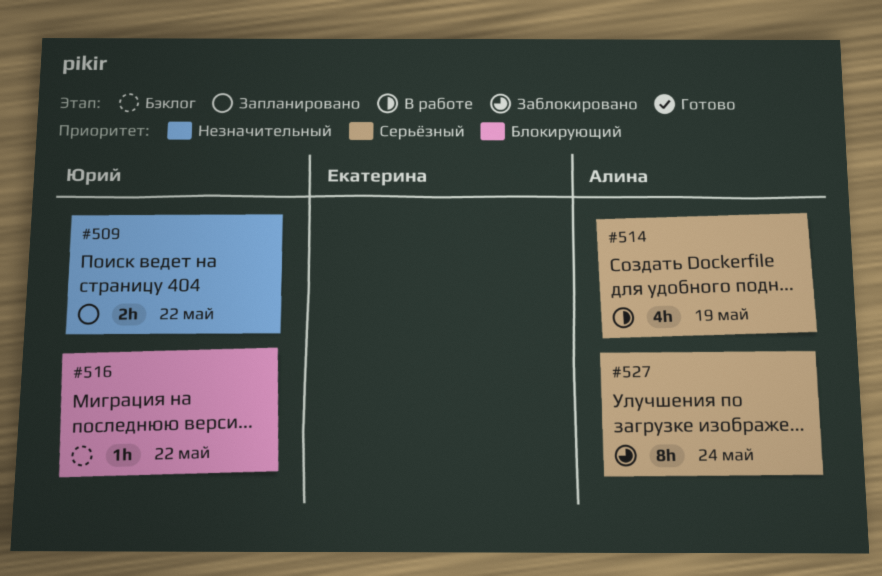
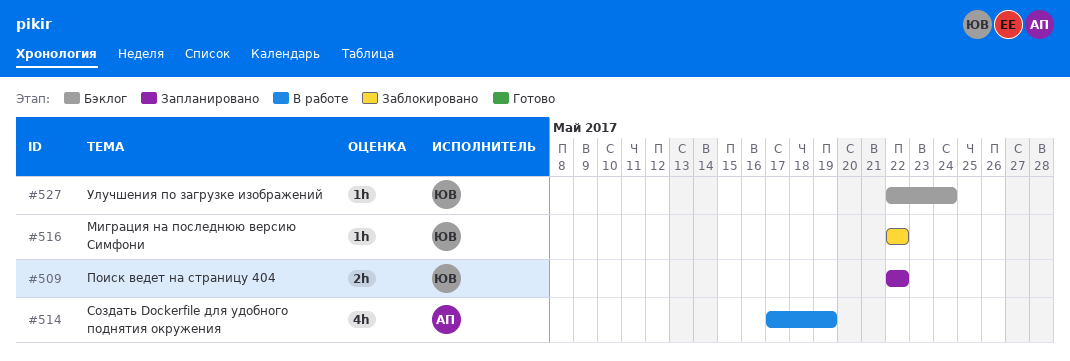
#516, status: Бэклог -> Заблокировано
#527, status: Заблокировано -> Бэклог
#527, owner: Алина -> Юрий
#527, estimate: 8h -> 1h

